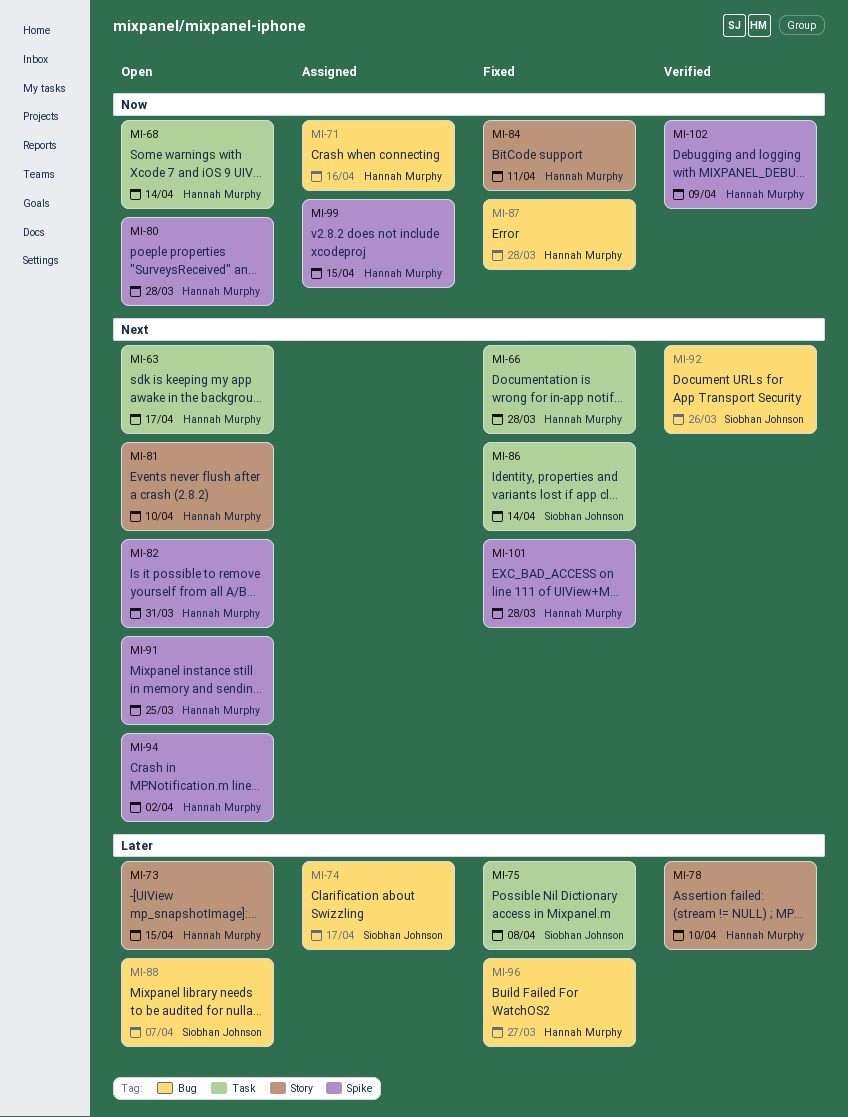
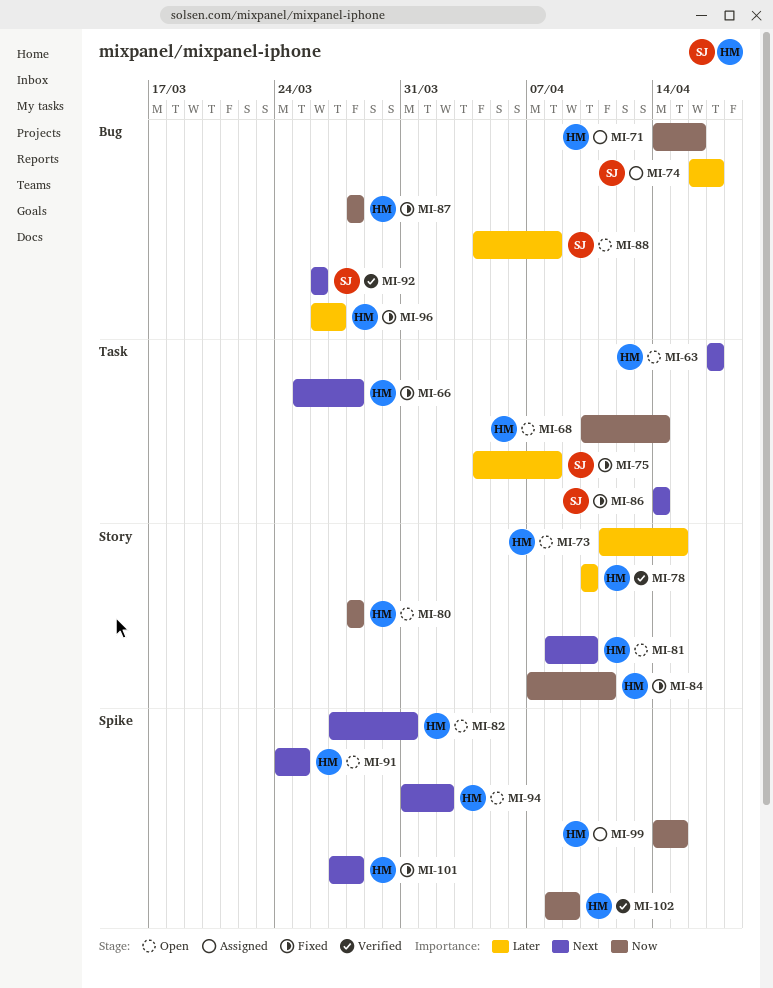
MI-80, label: Spike -> Story
MI-88, due: Apr 7 -> Apr 8

